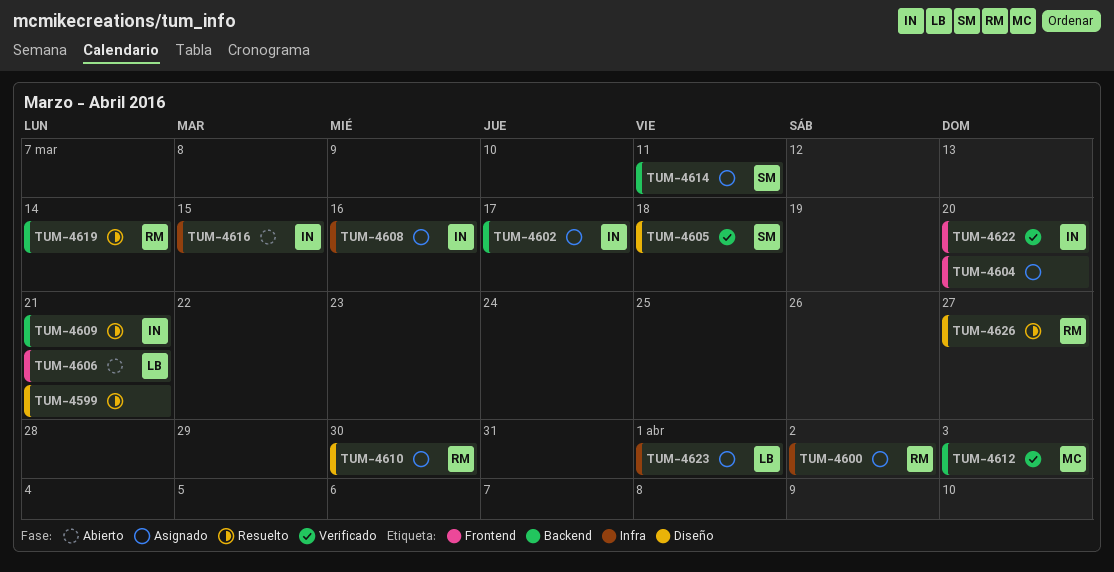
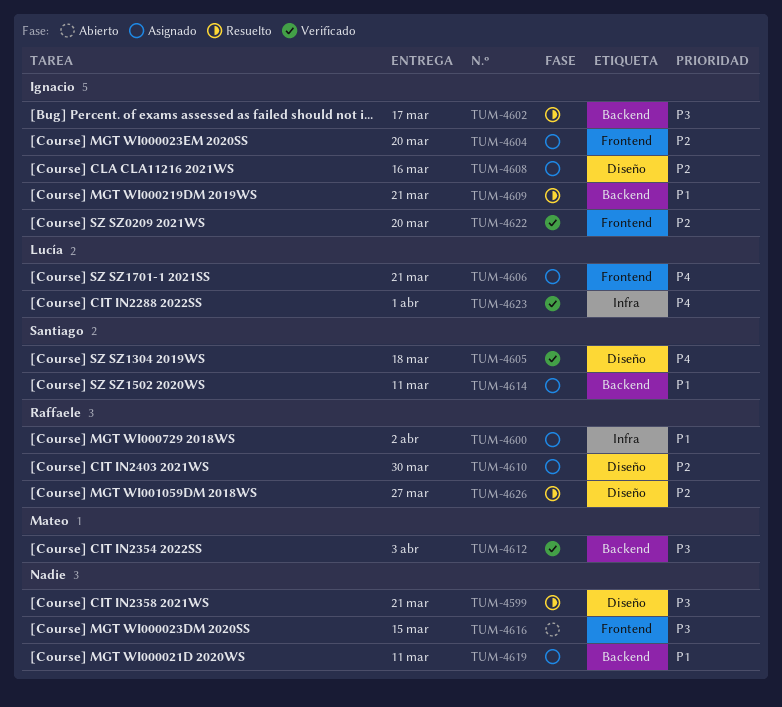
TUM-4602, status: Asignado -> Resuelto
TUM-4604, owner: none -> Ignacio
TUM-4606, status: Abierto -> Asignado
TUM-4608, label: Infra -> Diseño
TUM-4616, owner: Ignacio -> none
TUM-4616, label: Infra -> Frontend
TUM-4619, status: Resuelto -> Asignado
TUM-4619, owner: Raffaele -> none
TUM-4619, due: Mar 14 -> Mar 11
TUM-4623, status: Asignado -> Verificado

